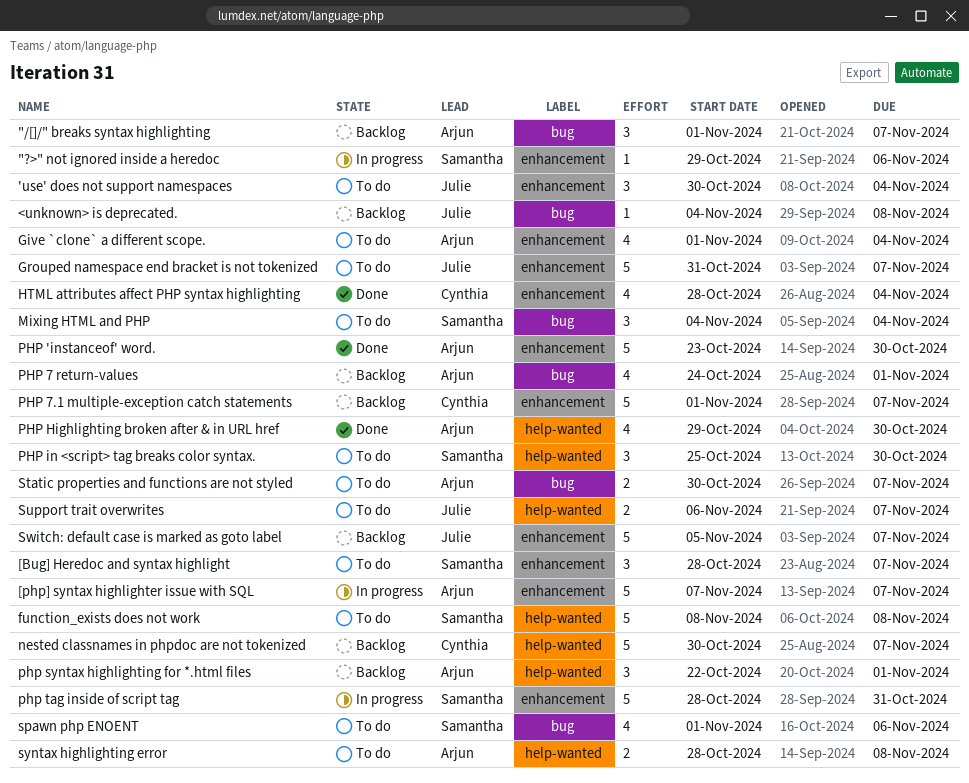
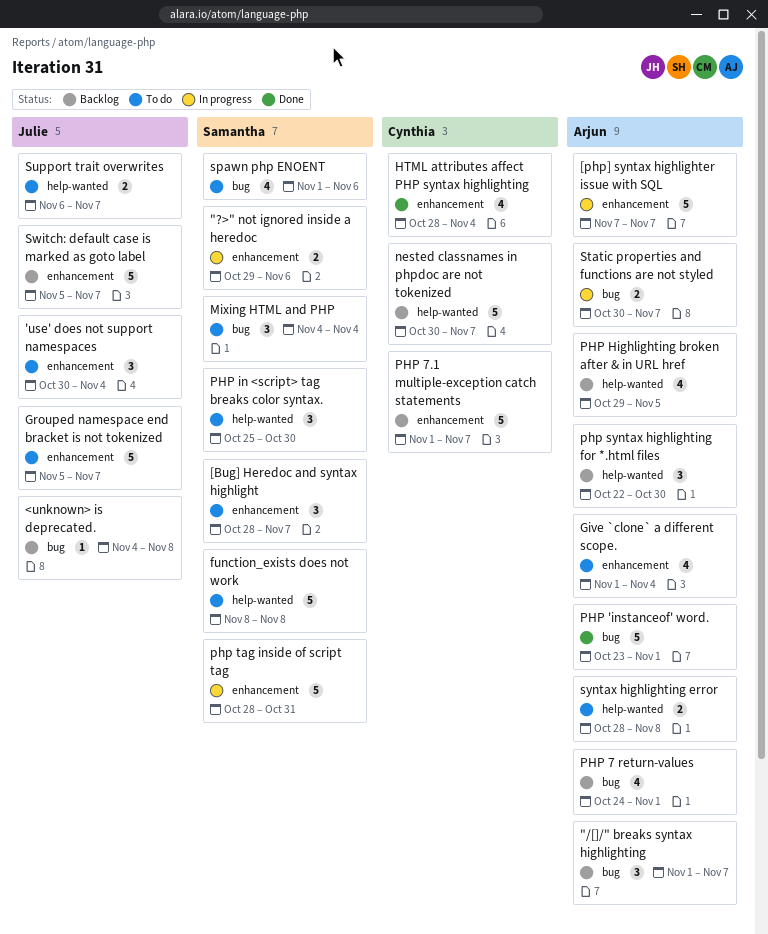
"?>" not ignored inside a heredoc, estimate: 1 -> 2
Grouped namespace end bracket is not tokenized, start: Oct 31 -> Nov 5
PHP 'instanceof' word., label: enhancement -> bug
PHP 'instanceof' word., due: Oct 30 -> Nov 1
PHP Highlighting broken after & in URL href, status: Done -> Backlog
PHP Highlighting broken after & in URL href, due: Oct 30 -> Nov 5
php syntax highlighting for *.html files, due: Nov 1 -> Oct 30
Static properties and functions are not styled, status: To do -> In progress

